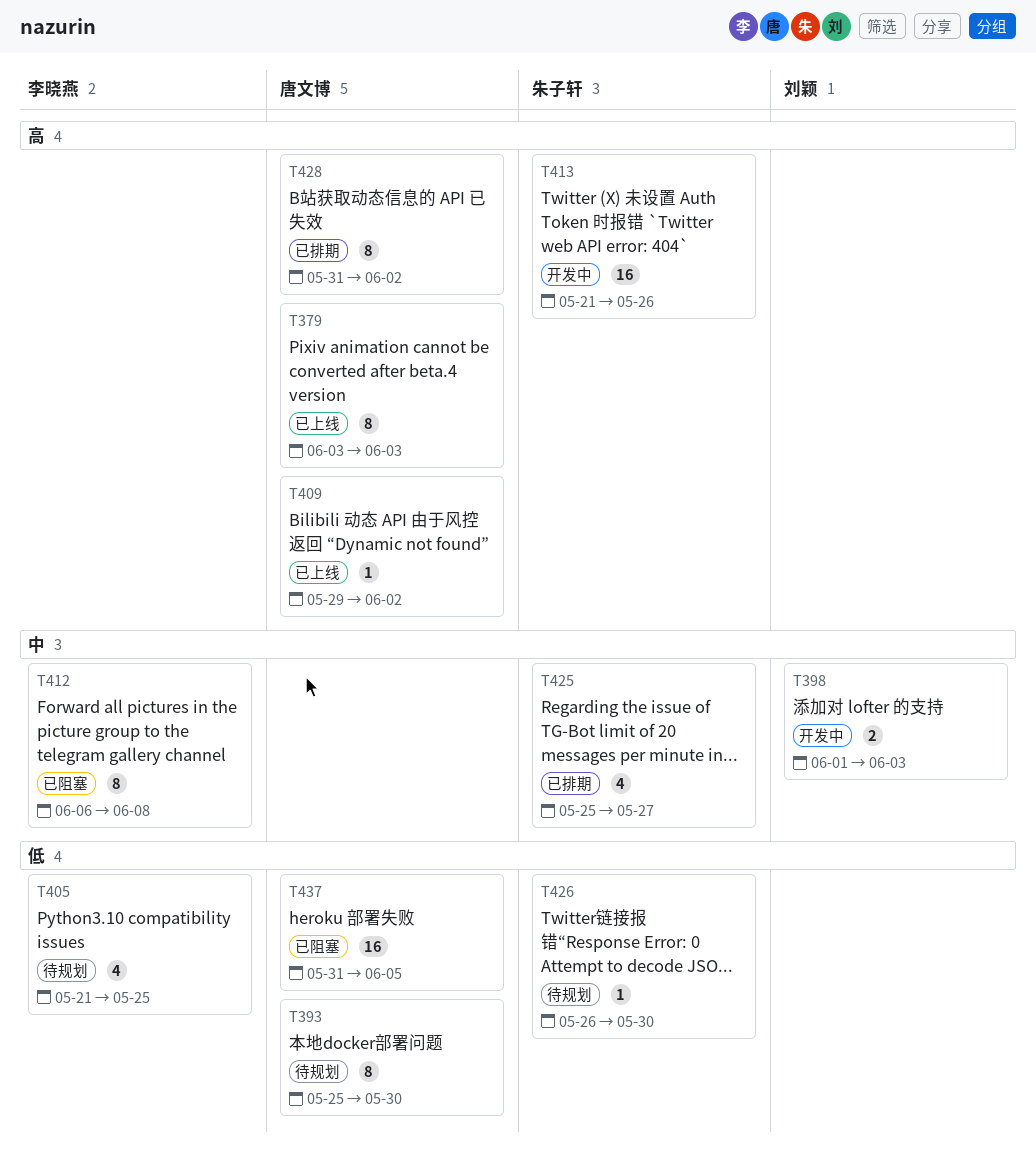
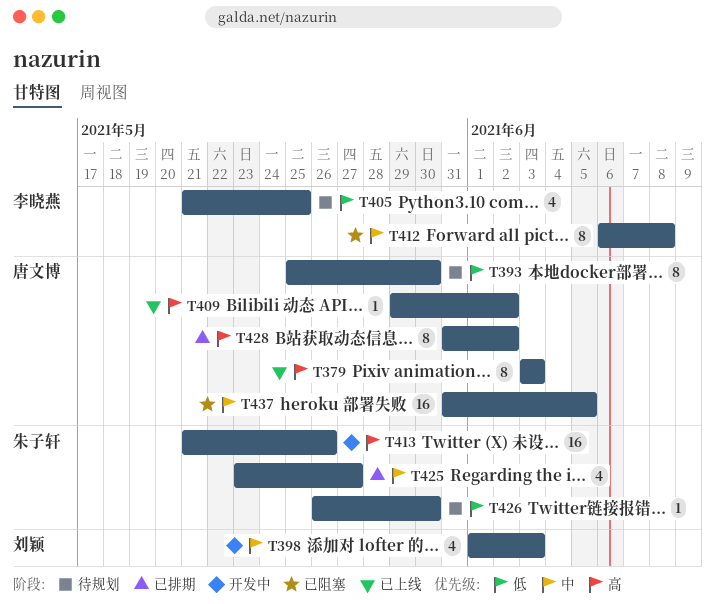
T398, estimate: 2 -> 4
T425, start: May 25 -> May 23
T437, priority: 低 -> 中

